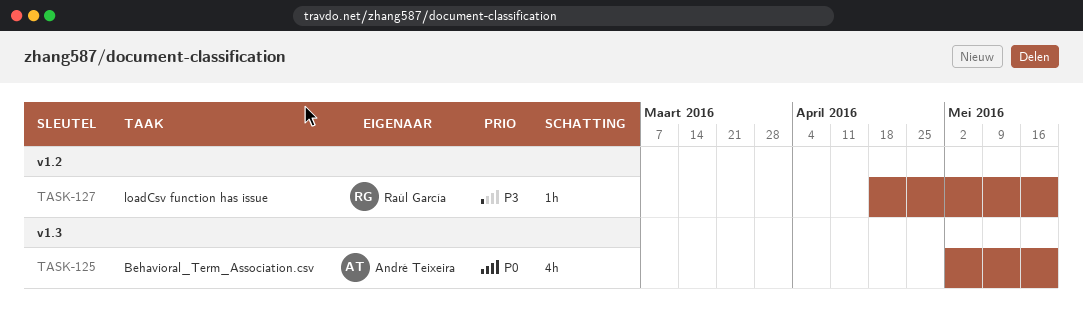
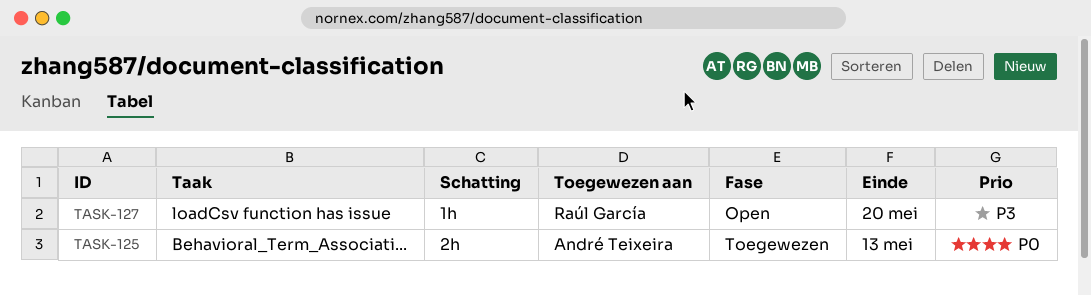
TASK-125, estimate: 4h -> 2h
TASK-125, due: May 20 -> May 13

